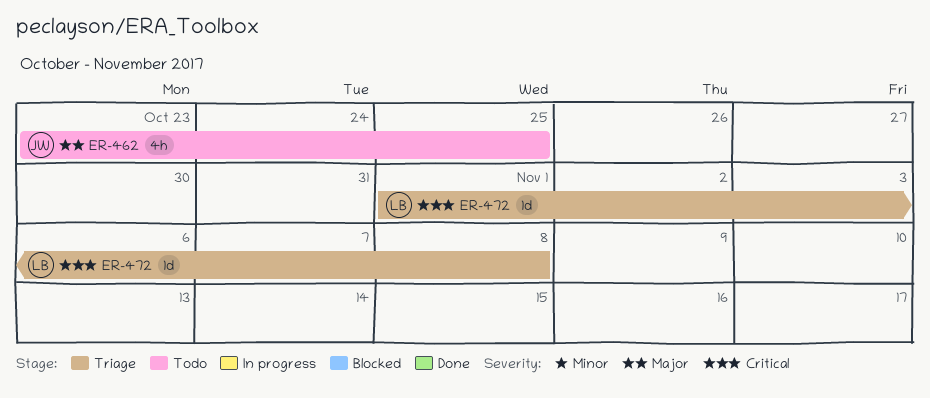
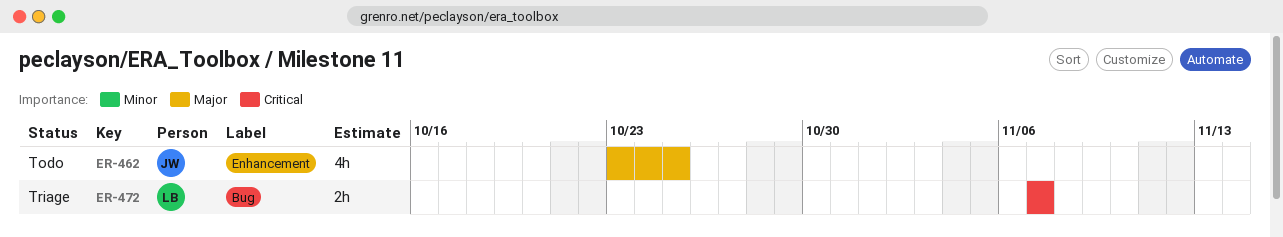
ER-472, estimate: 1d -> 2h
ER-472, start: Nov 1 -> Nov 7
ER-472, due: Nov 8 -> Nov 7

